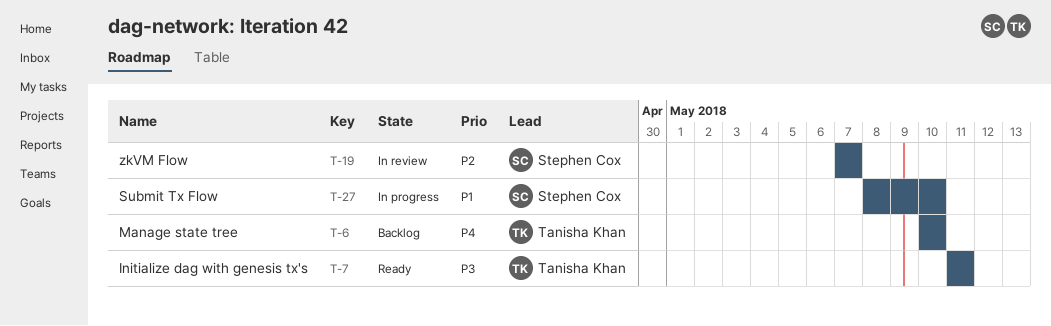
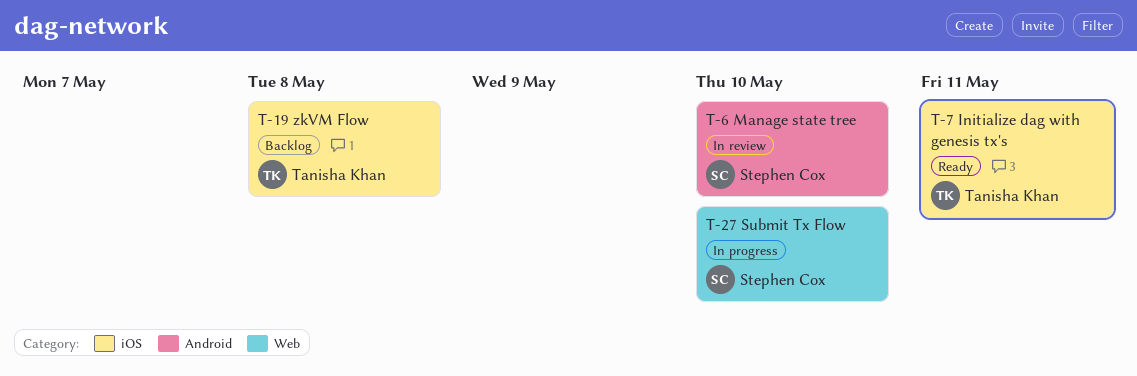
T-6, status: Backlog -> In review
T-6, owner: Tanisha Khan -> Stephen Cox
T-19, status: In review -> Backlog
T-19, owner: Stephen Cox -> Tanisha Khan
T-19, due: May 7 -> May 8

